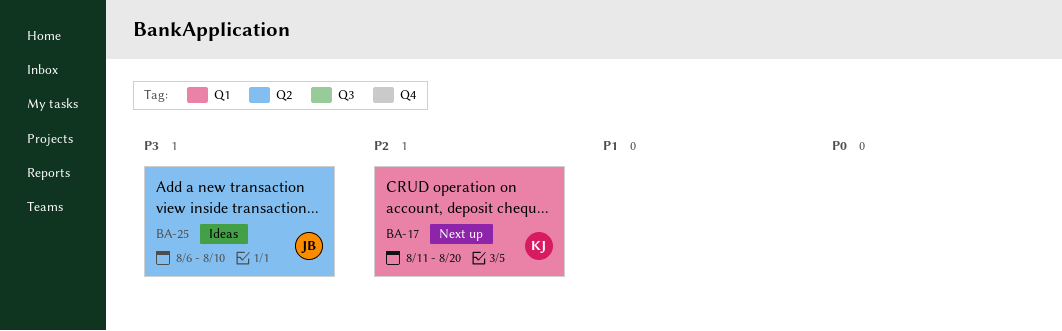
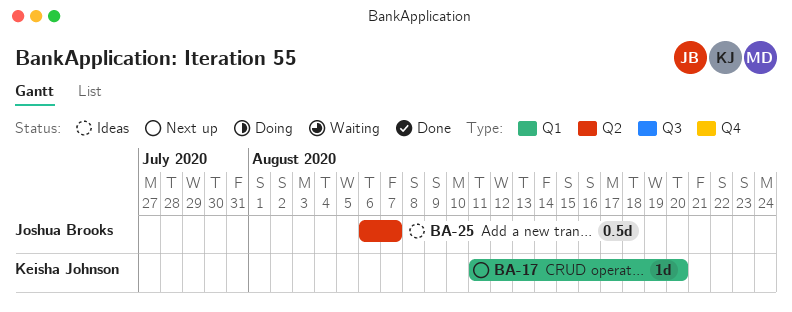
BA-25, due: Aug 10 -> Aug 7

